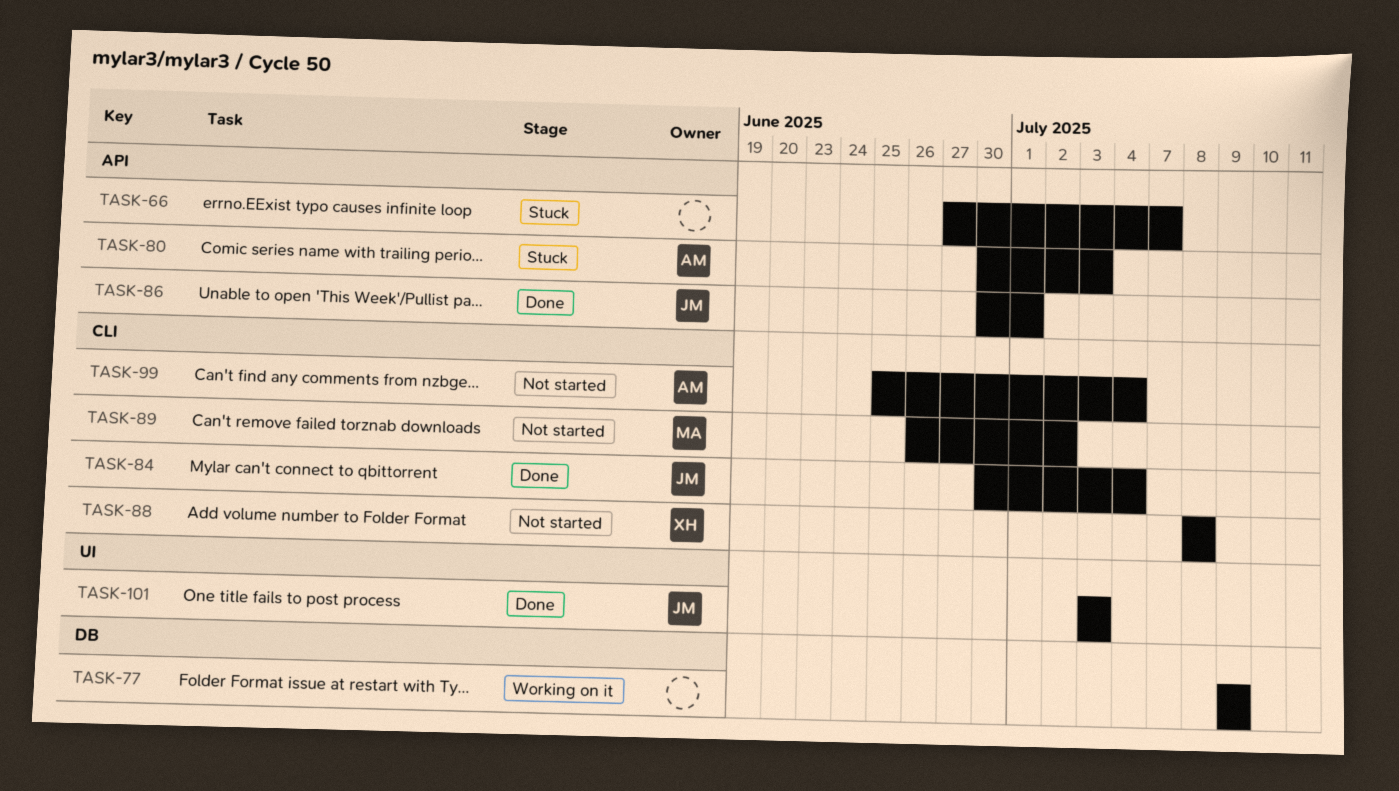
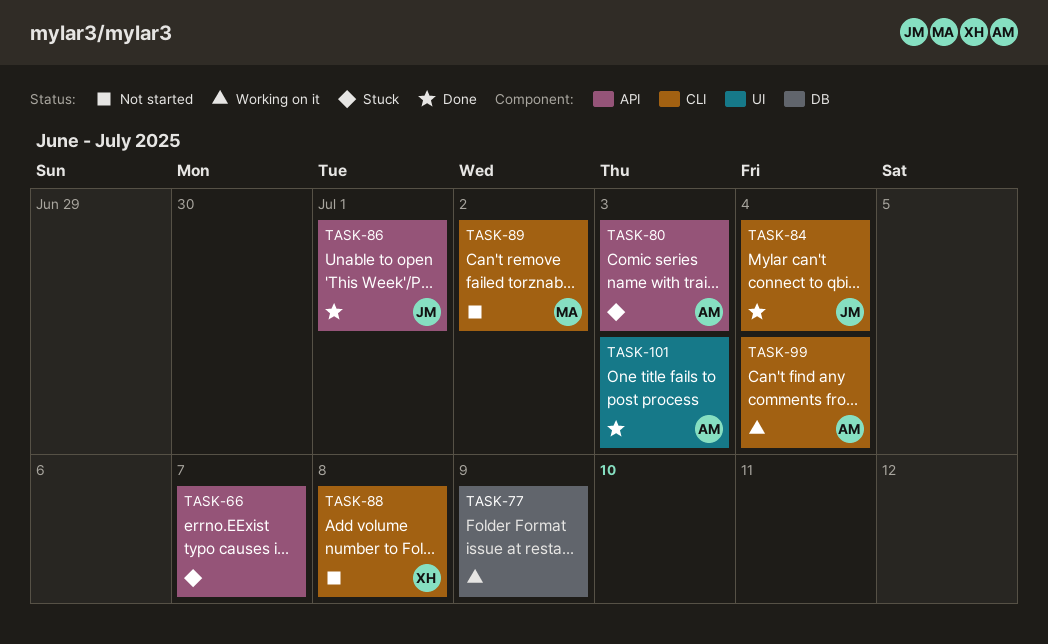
TASK-99, status: Not started -> Working on it
TASK-101, owner: JM -> AM

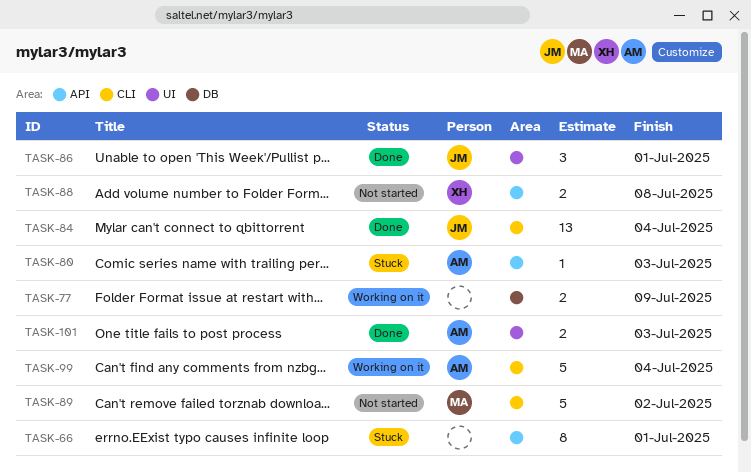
TASK-66, due: Jul 7 -> Jul 1
TASK-86, label: API -> UI
TASK-88, label: CLI -> API

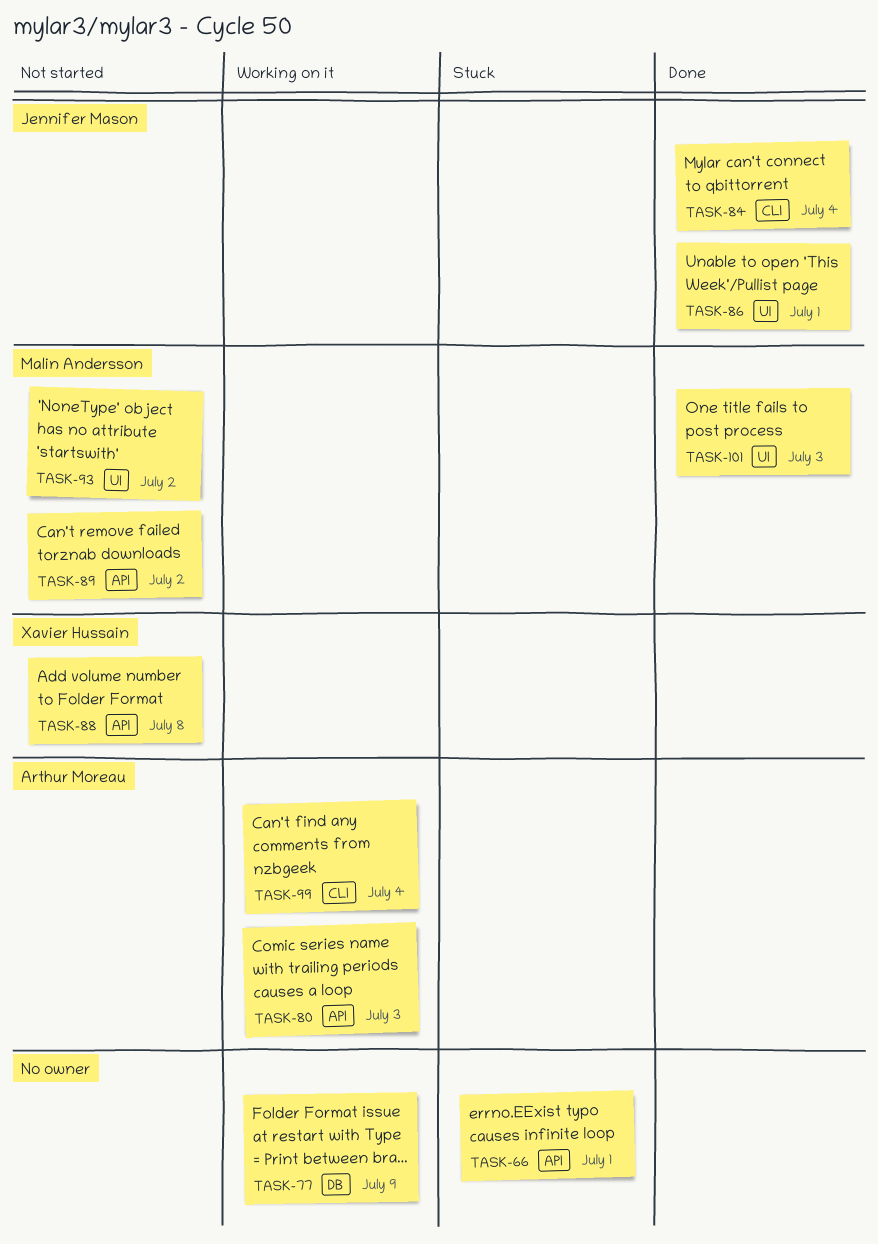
TASK-80, status: Stuck -> Working on it
TASK-89, label: CLI -> API
TASK-93: none -> present
TASK-101, owner: Arthur Moreau -> Malin Andersson

